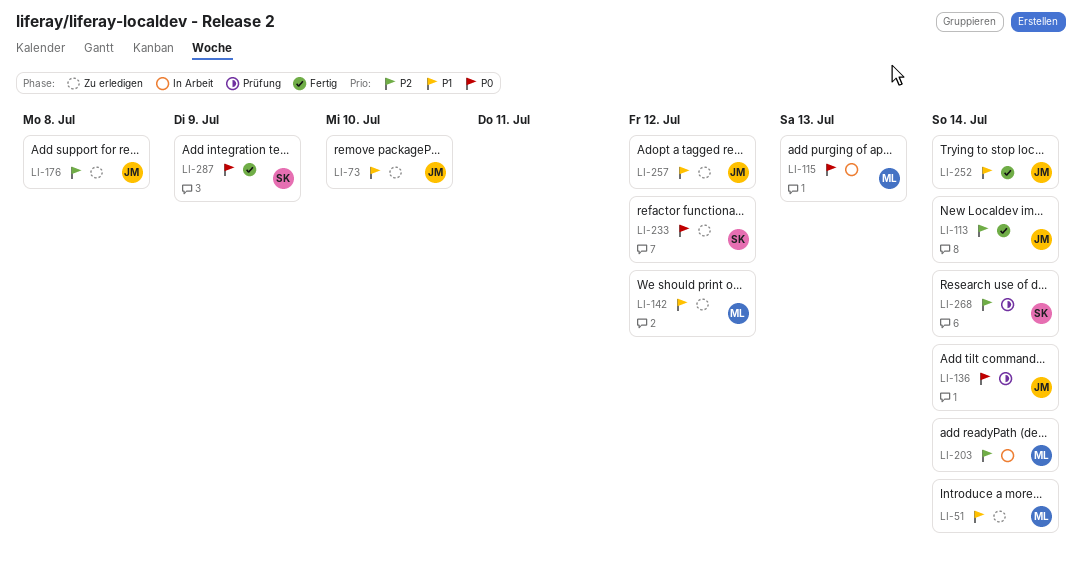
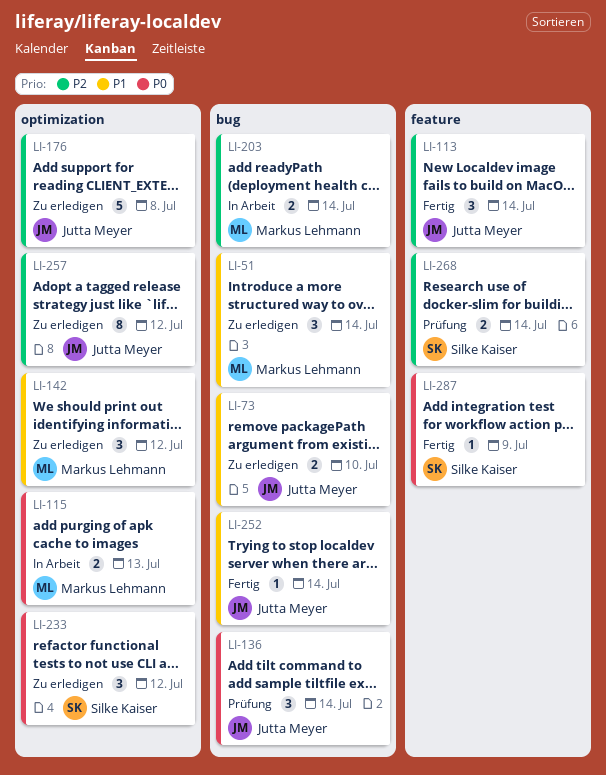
LI-257, priority: P1 -> P2

